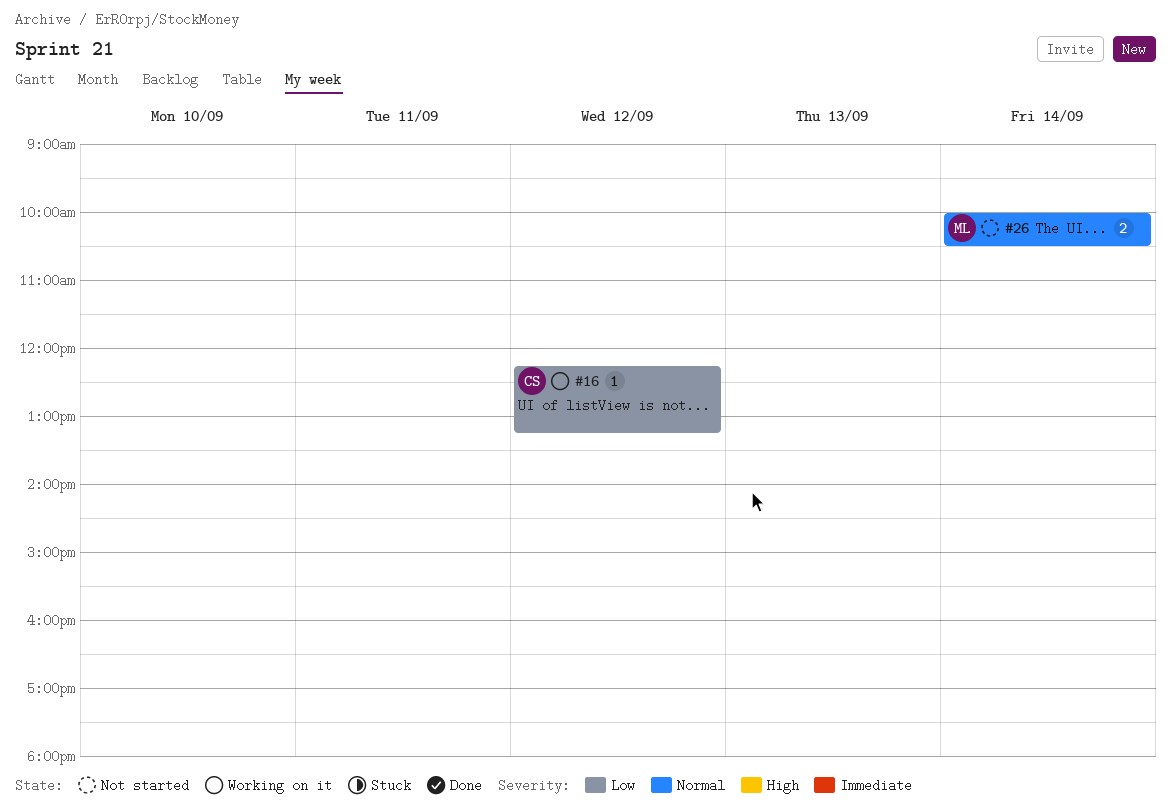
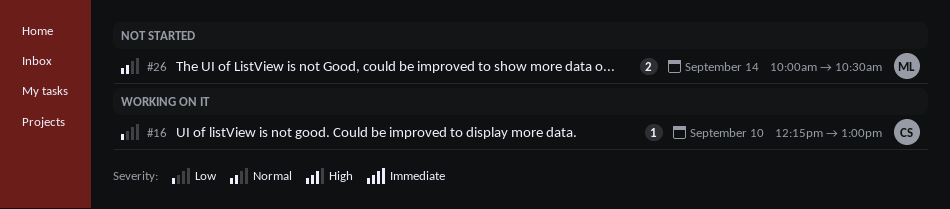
#16, day: Sep 12 -> Sep 10
#16, ends: 13:15 -> 13:00

